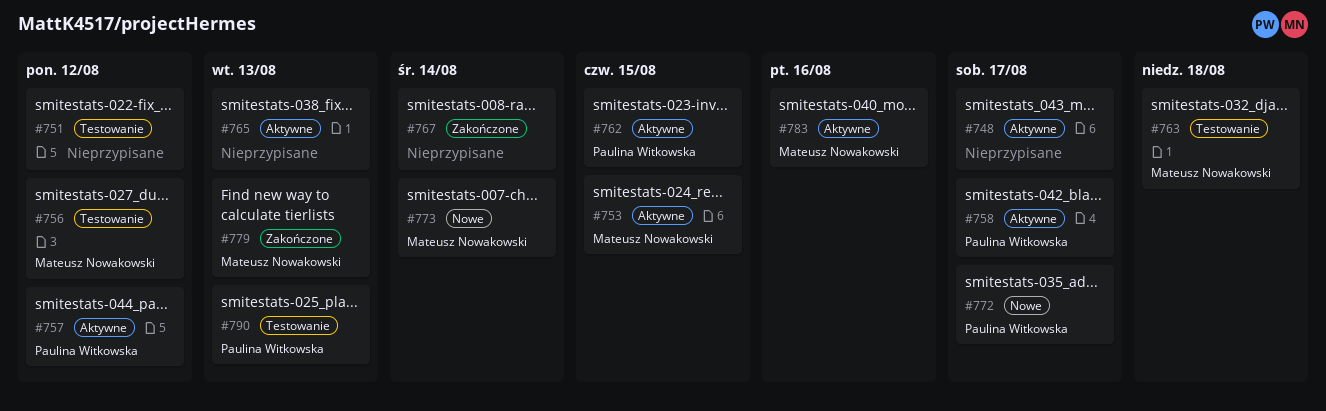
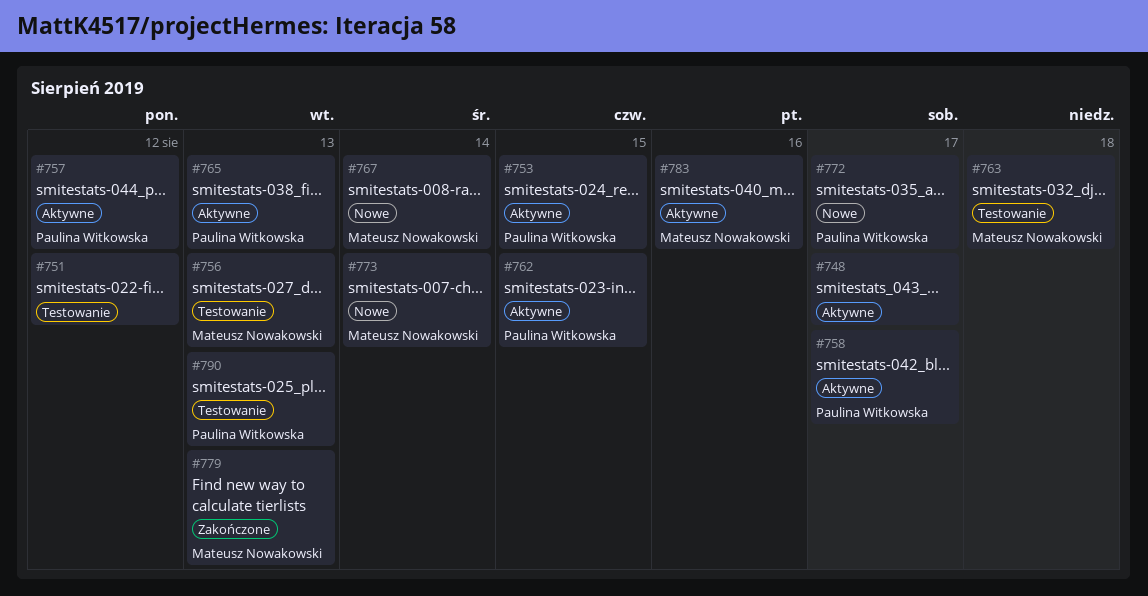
#753, owner: Mateusz Nowakowski -> Paulina Witkowska
#756, due: Aug 12 -> Aug 13
#765, owner: none -> Paulina Witkowska
#767, status: Zakończone -> Nowe
#767, owner: none -> Mateusz Nowakowski

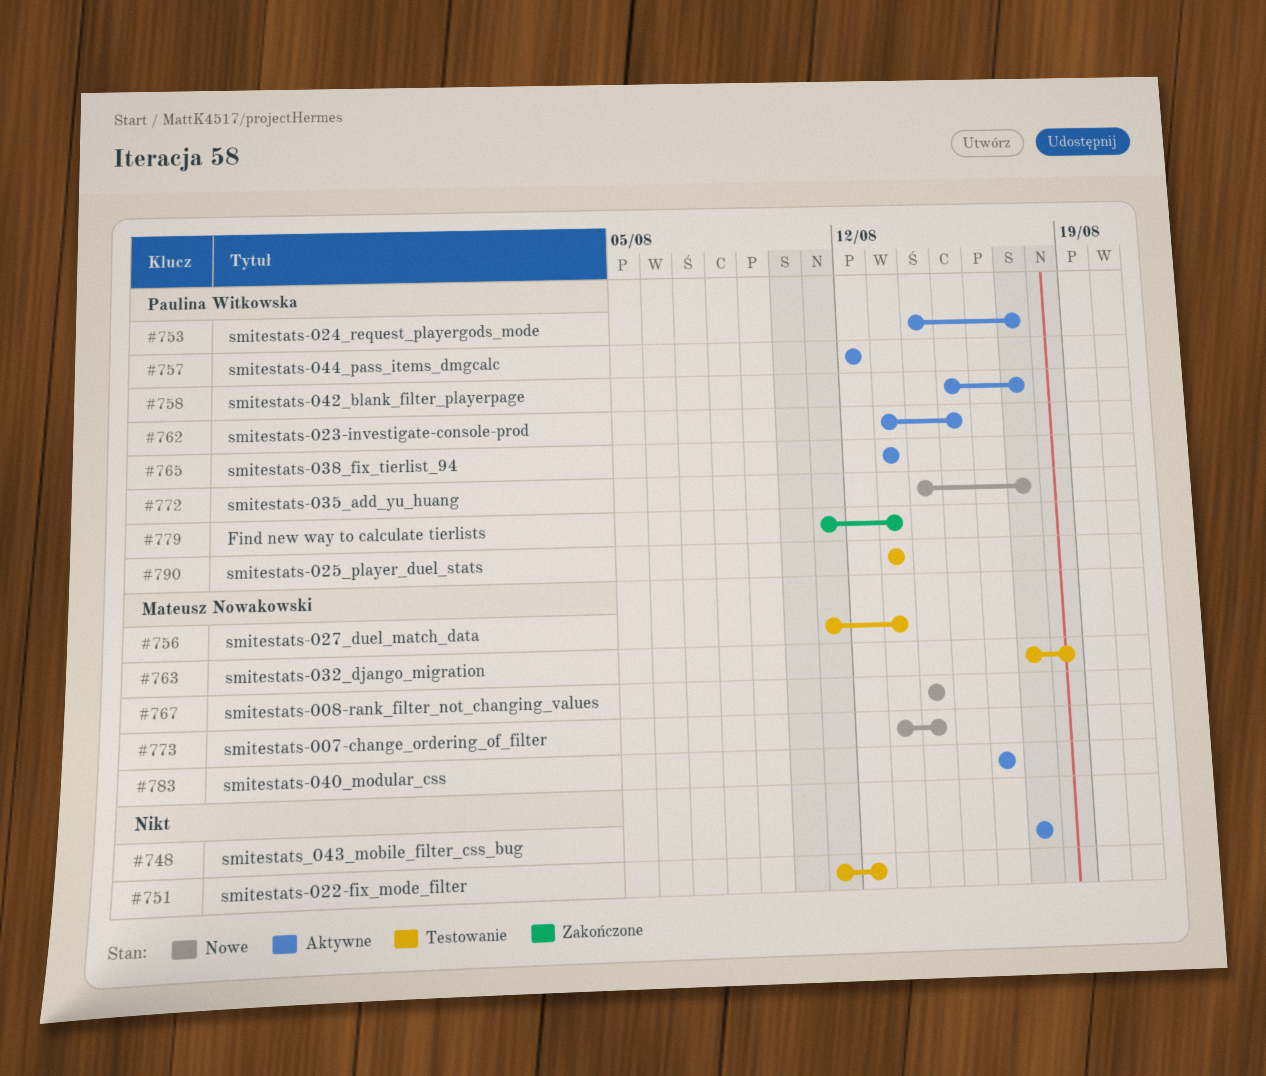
#753, due: Aug 15 -> Aug 17
#779, owner: Mateusz Nowakowski -> Paulina Witkowska

